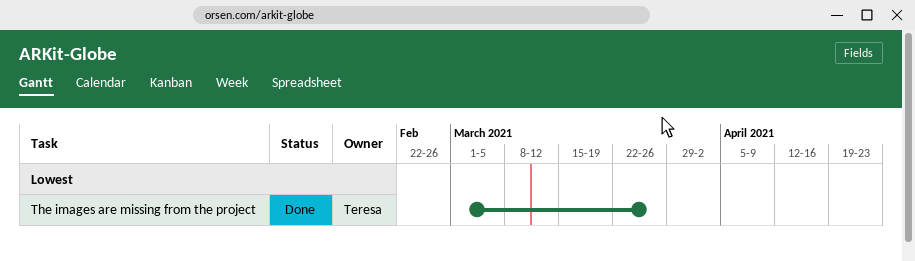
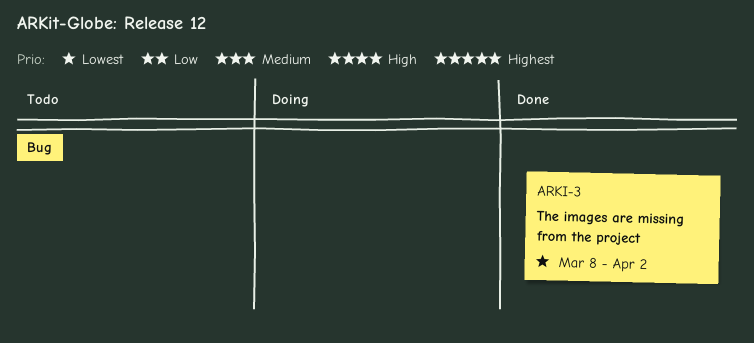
The images are missing from the project, start: Mar 1 -> Mar 8
The images are missing from the project, due: Mar 26 -> Apr 2

